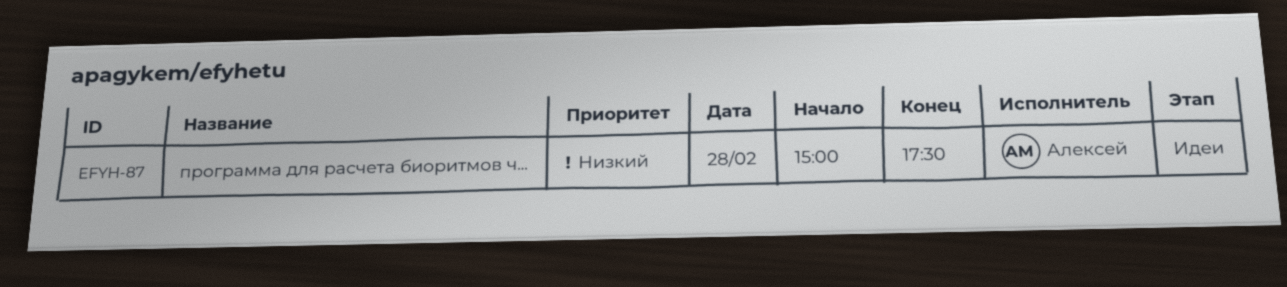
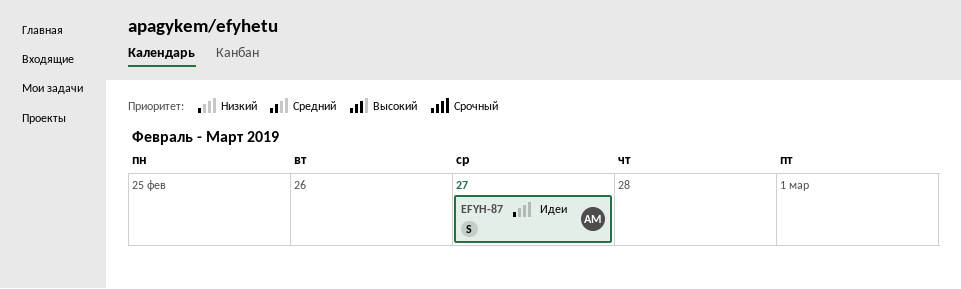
EFYH-87, day: Feb 28 -> Feb 27

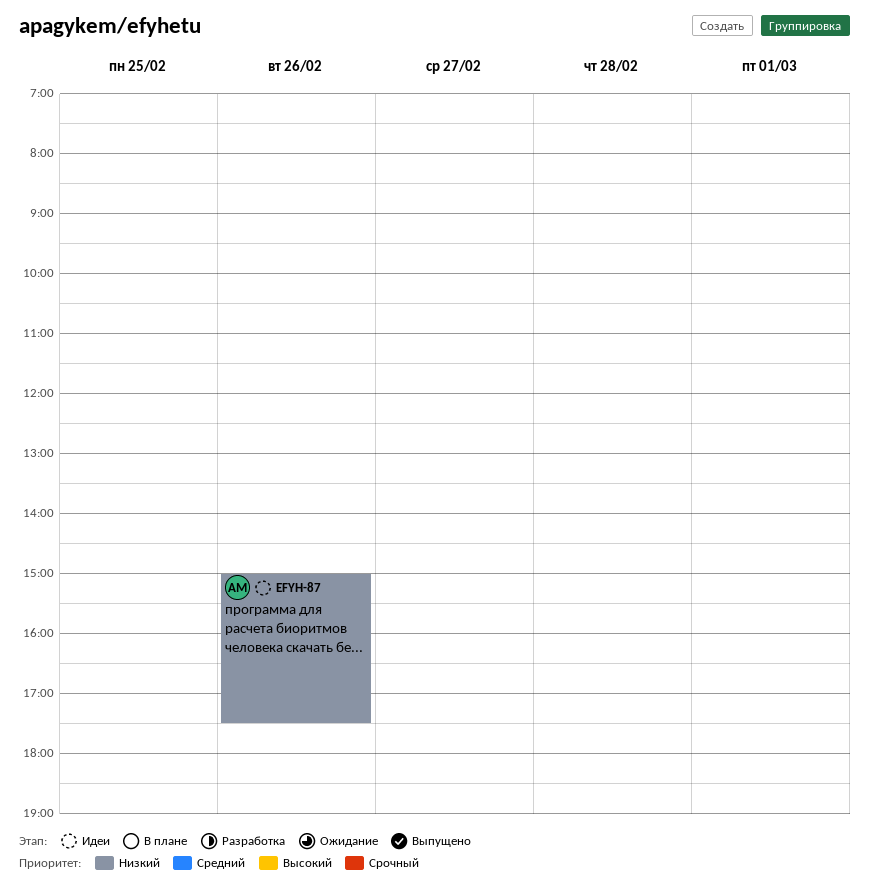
EFYH-87, day: Feb 27 -> Feb 26

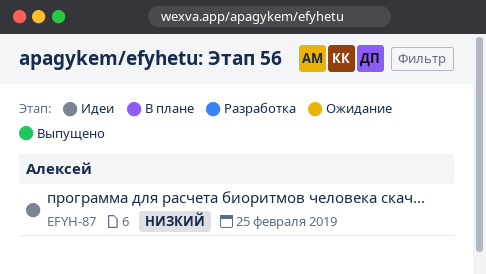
EFYH-87, day: Feb 26 -> Feb 25

